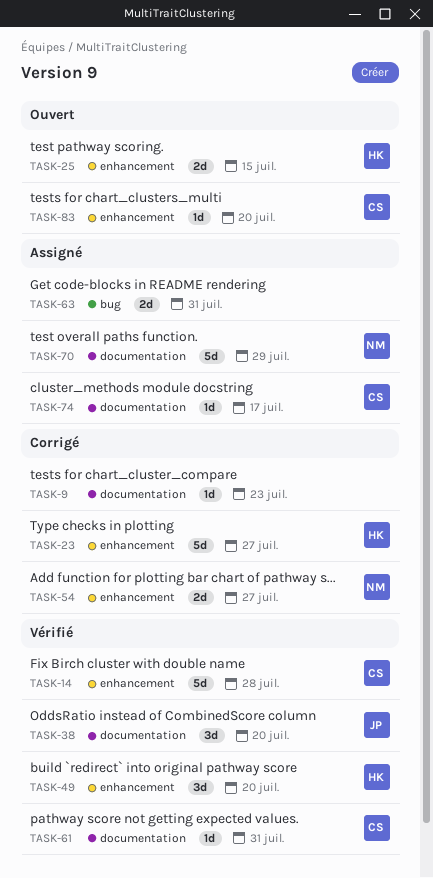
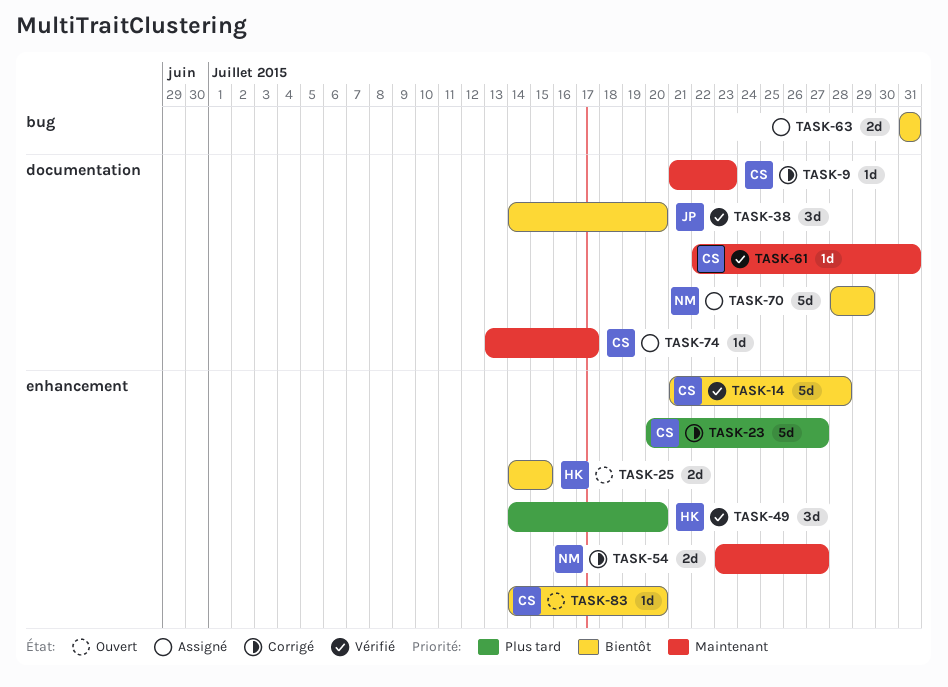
TASK-9, owner: none -> CS
TASK-23, owner: HK -> CS

